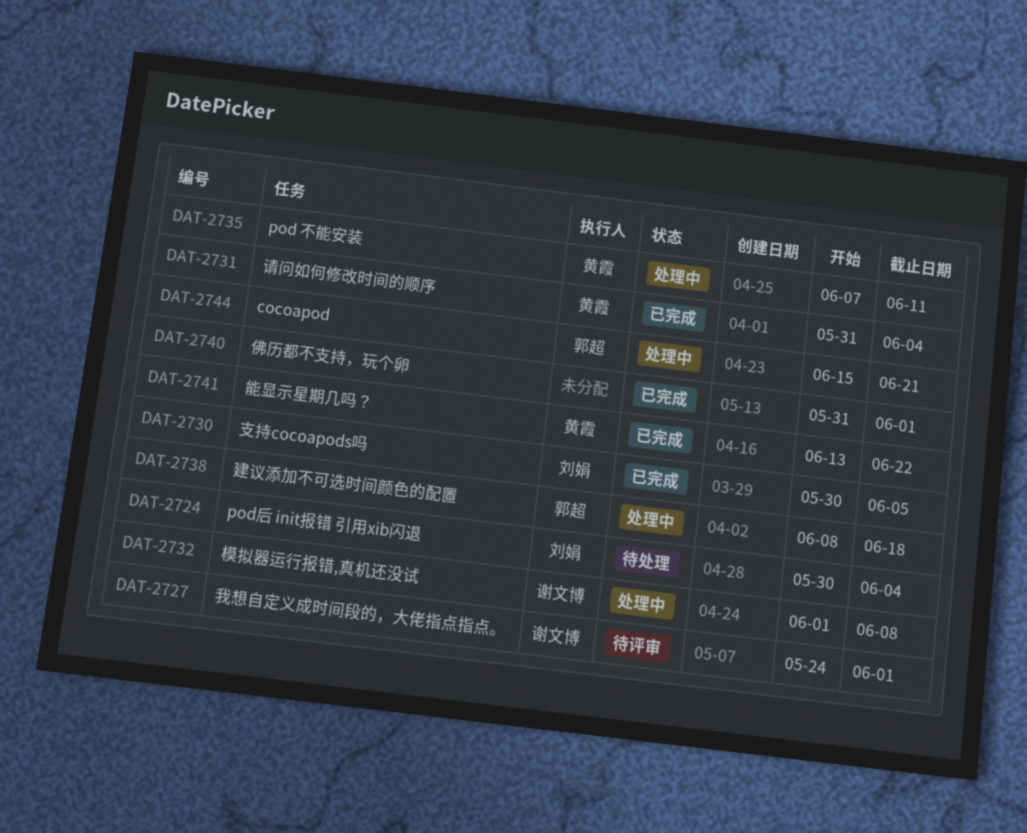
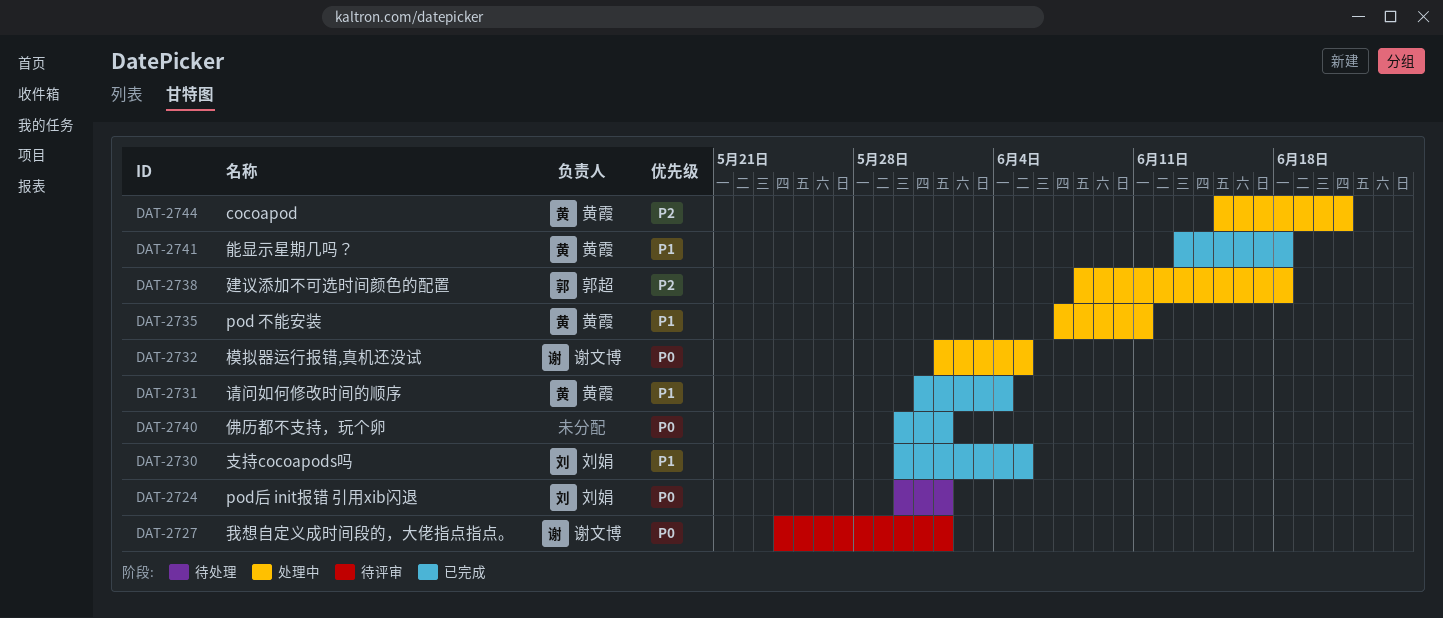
DAT-2724, due: Jun 4 -> Jun 1
DAT-2732, due: Jun 8 -> Jun 5
DAT-2740, start: May 31 -> May 30
DAT-2741, due: Jun 22 -> Jun 18
DAT-2744, owner: 郭超 -> 黄霞

